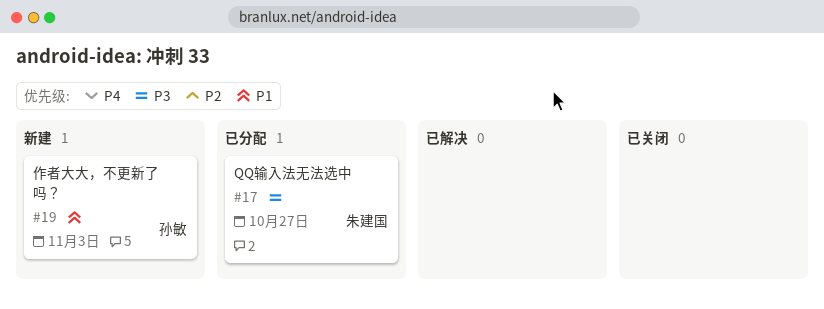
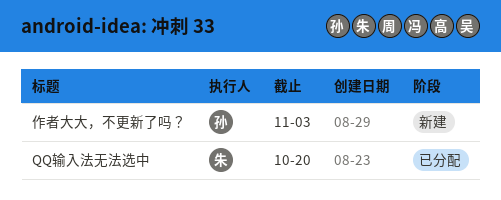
QQ输入法无法选中, due: Oct 27 -> Oct 20

